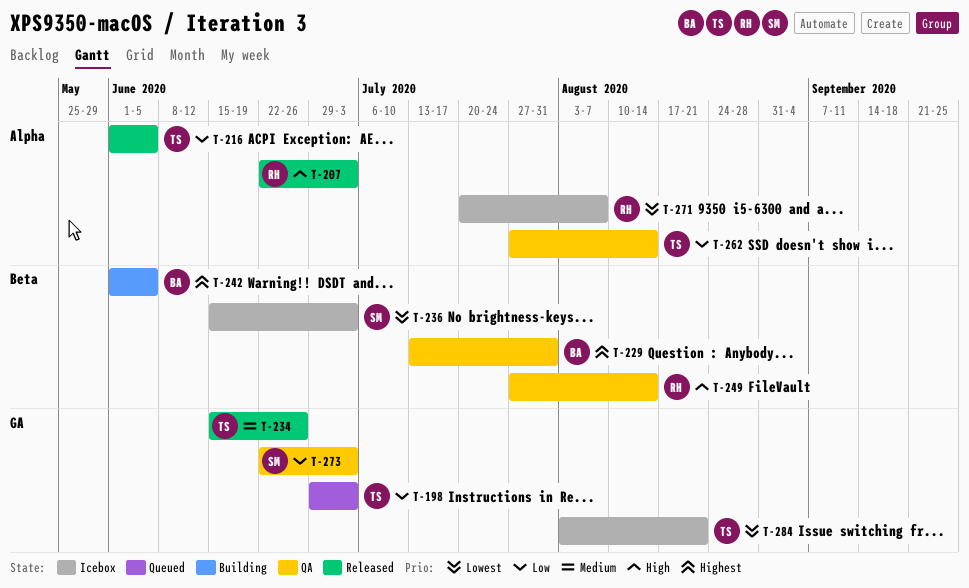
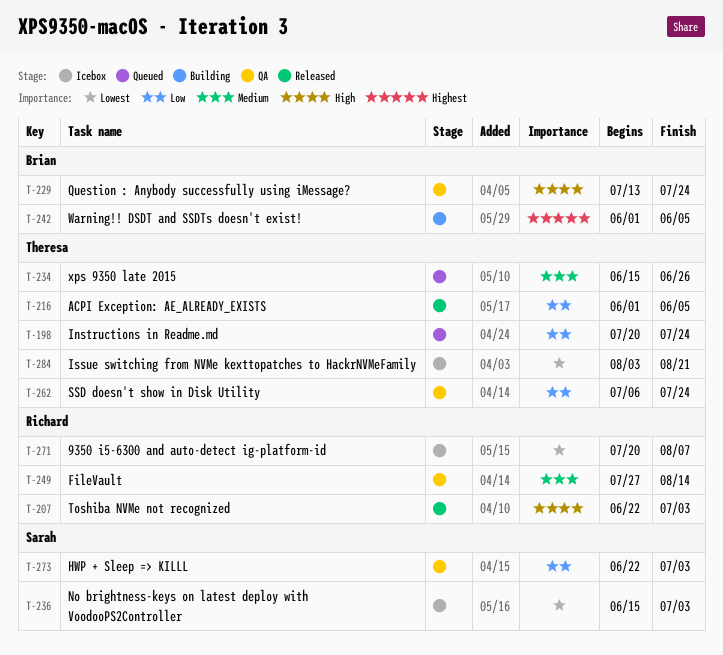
T-198, start: Jun 29 -> Jul 20
T-198, due: Jul 3 -> Jul 24
T-229, priority: Highest -> High
T-229, due: Jul 31 -> Jul 24
T-234, status: Released -> Queued
T-249, priority: High -> Medium
T-262, start: Jul 27 -> Jul 6
T-262, due: Aug 14 -> Jul 24

